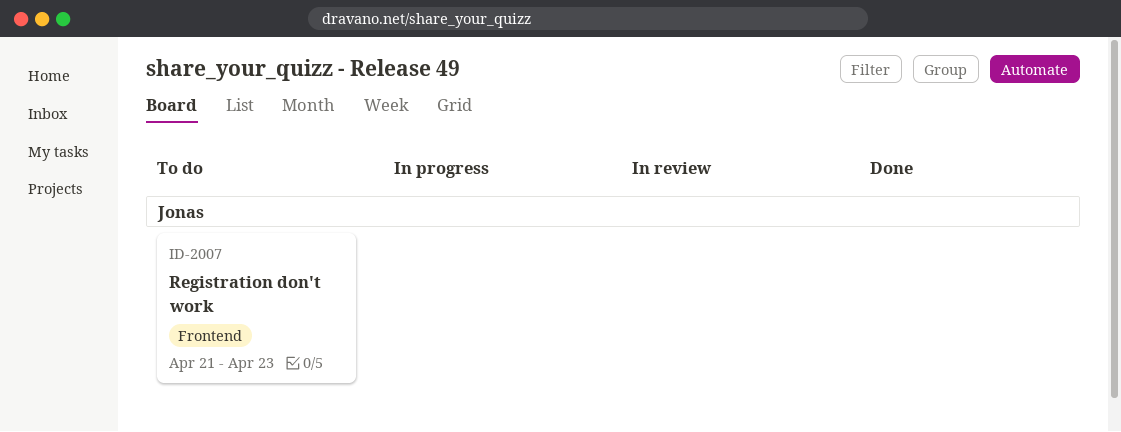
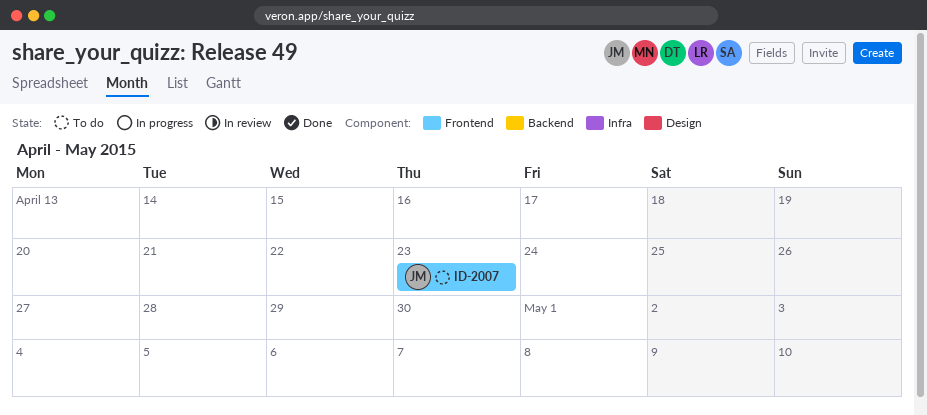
ID-2007, start: Apr 21 -> Apr 23

